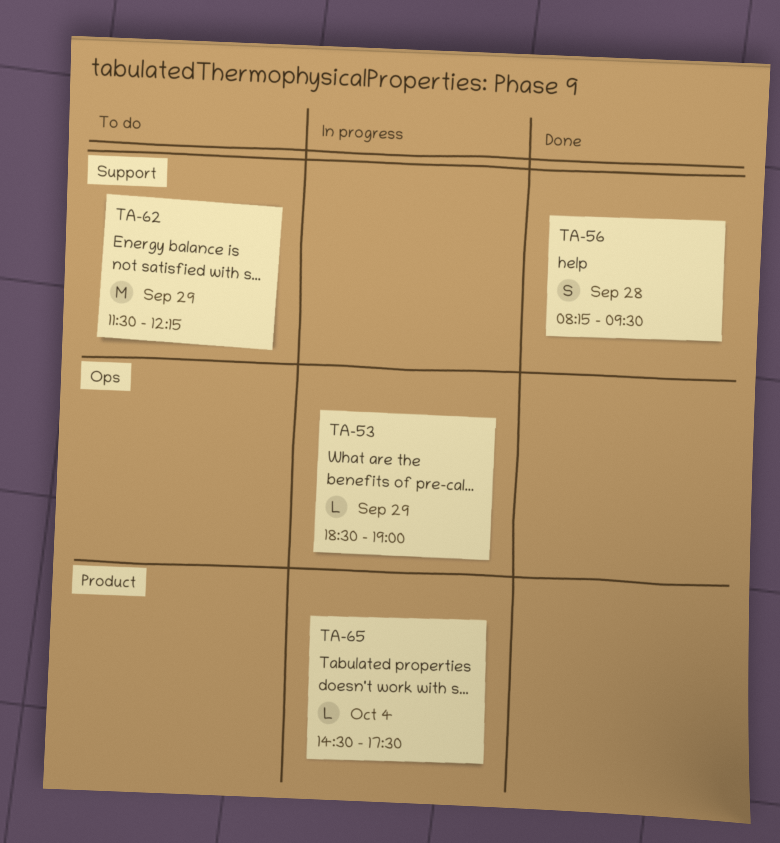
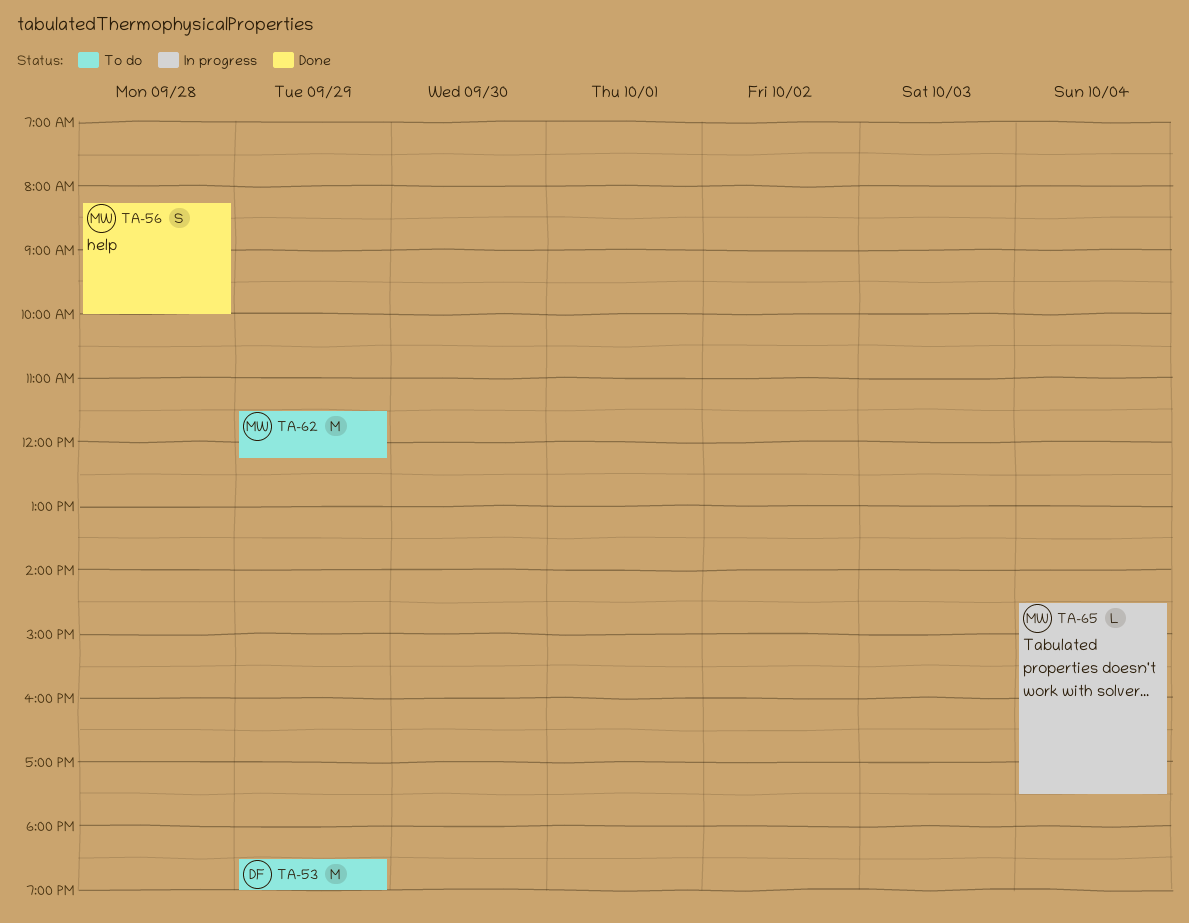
TA-53, status: In progress -> To do
TA-53, estimate: L -> M
TA-56, ends: 09:30 -> 10:00

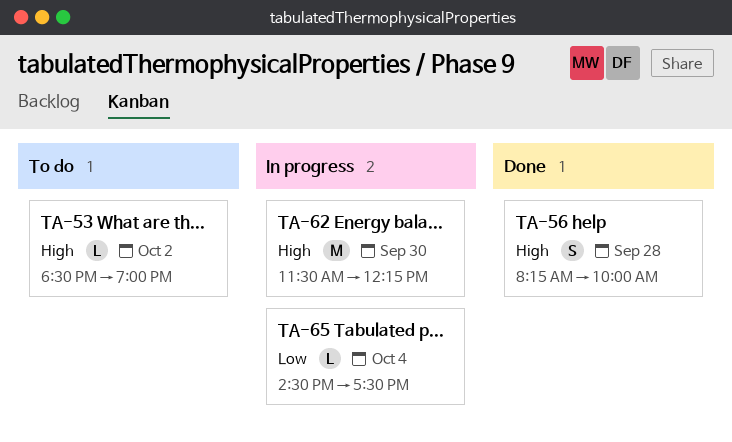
TA-53, estimate: M -> L
TA-53, day: Sep 29 -> Oct 2
TA-62, status: To do -> In progress
TA-62, day: Sep 29 -> Sep 30

